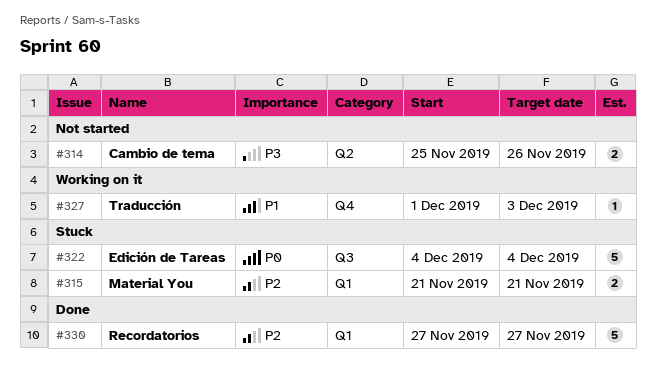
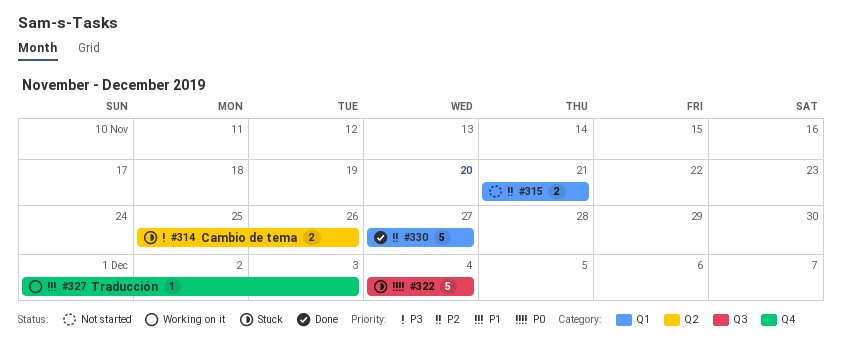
#314, status: Not started -> Stuck
#315, status: Stuck -> Not started

